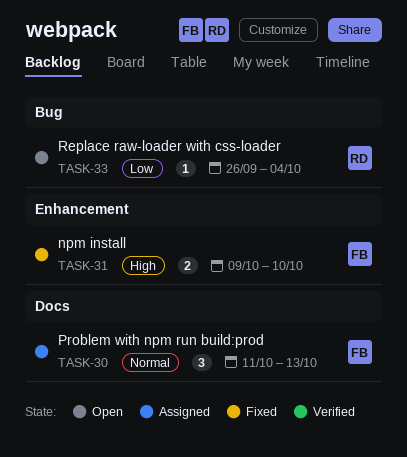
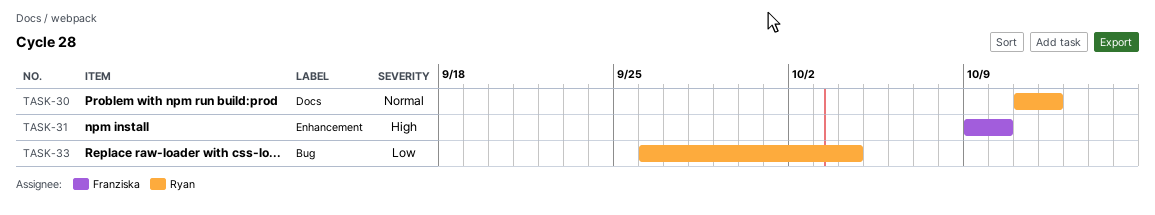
TASK-30, owner: Franziska -> Ryan
TASK-30, due: Oct 13 -> Oct 12

